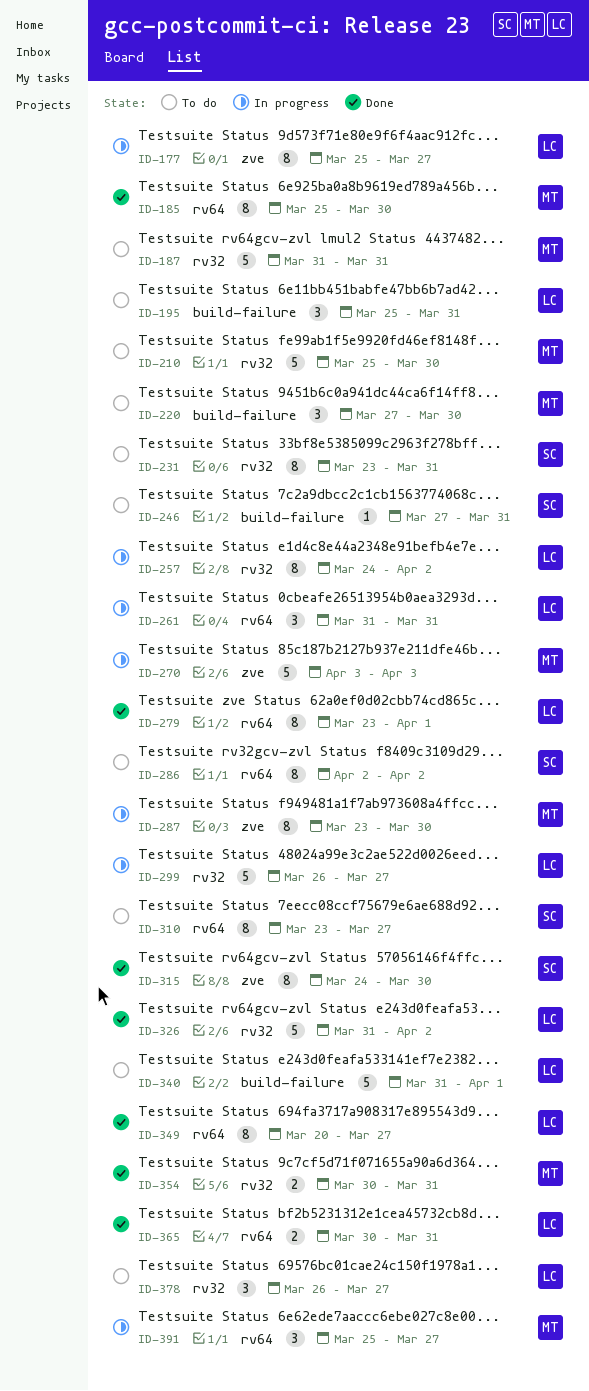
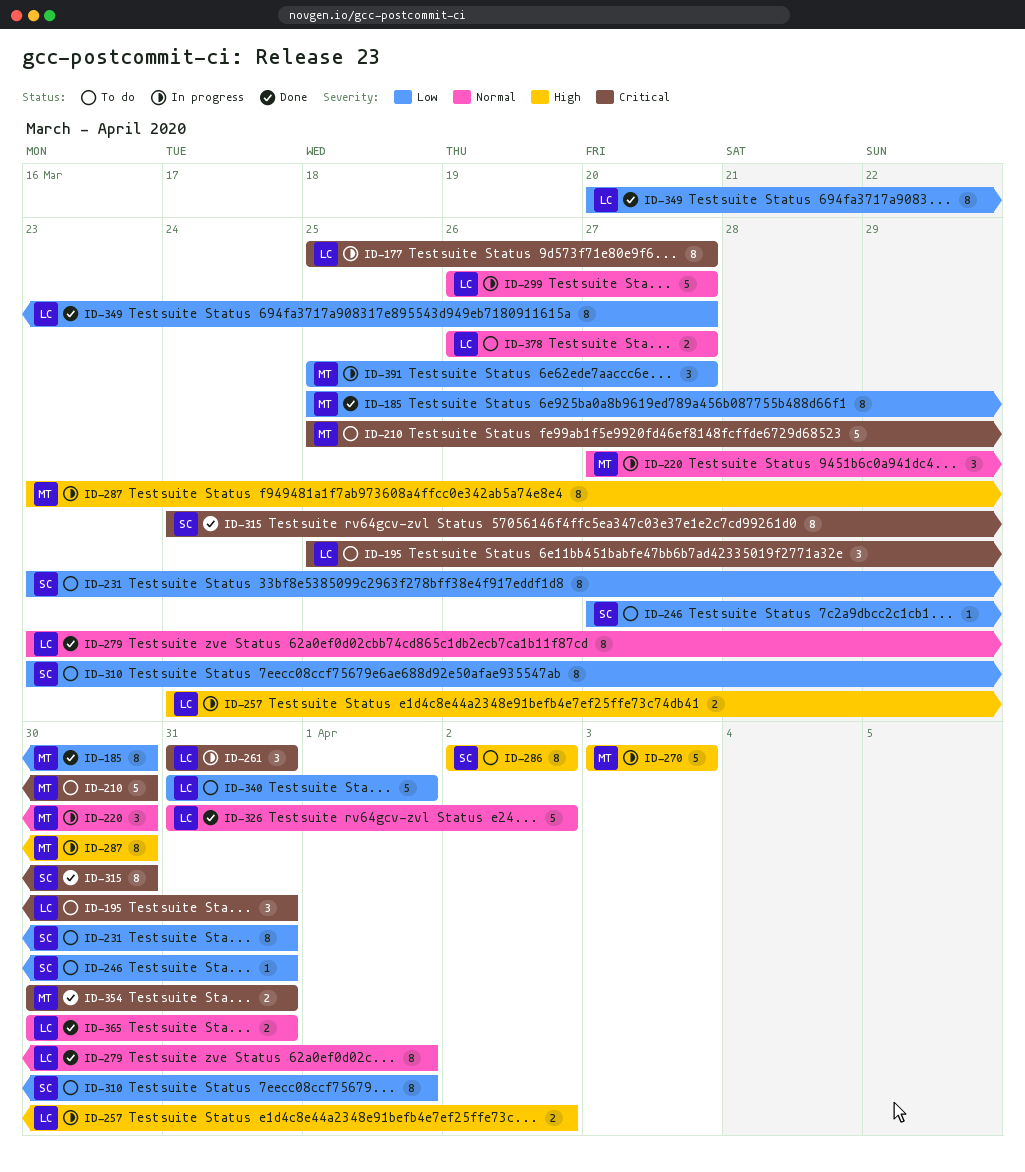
ID-187: present -> none
ID-220, status: To do -> In progress
ID-257, estimate: 8 -> 2
ID-310, due: Mar 27 -> Apr 1
ID-378, estimate: 3 -> 2

